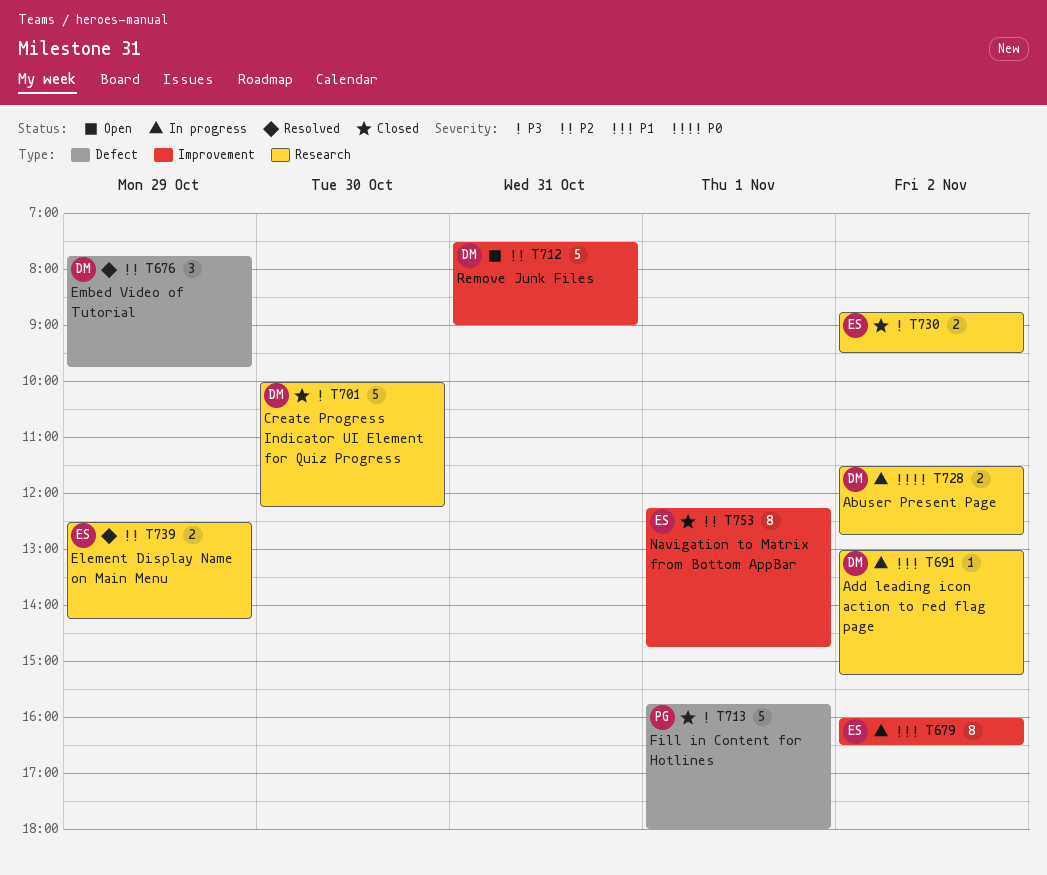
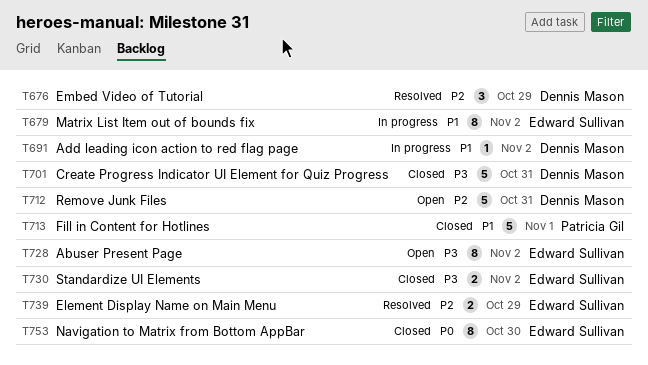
T701, day: Oct 30 -> Oct 31
T713, priority: P3 -> P1
T728, status: In progress -> Open
T728, owner: Dennis Mason -> Edward Sullivan
T728, priority: P0 -> P3
T728, estimate: 2 -> 8
T753, priority: P2 -> P0
T753, day: Nov 1 -> Oct 30

